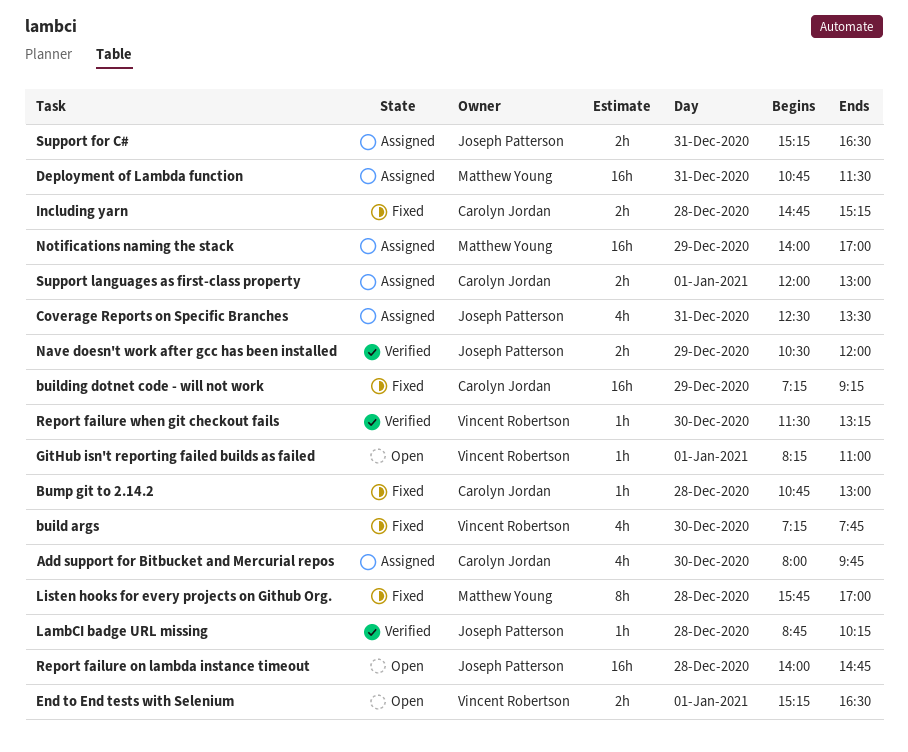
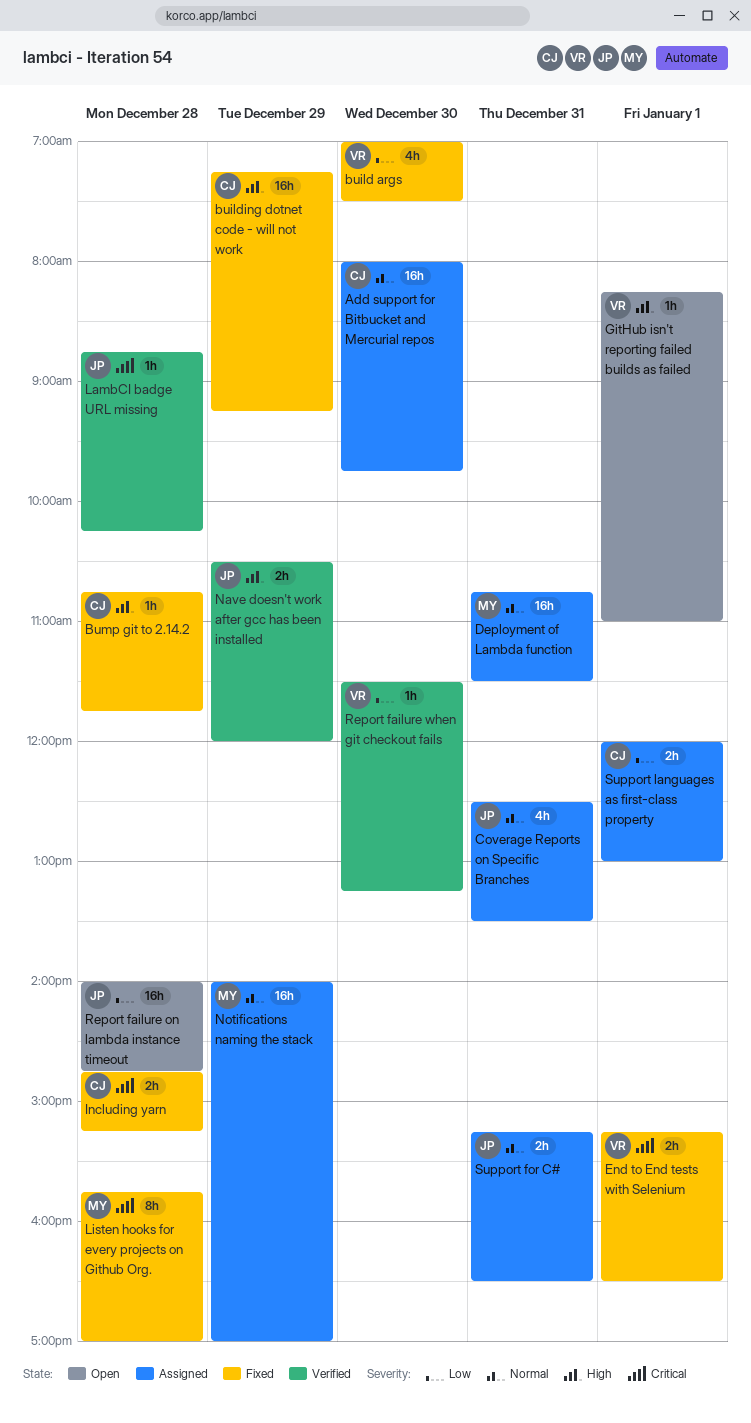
Add support for Bitbucket and Mercurial repos, estimate: 4h -> 16h
build args, begins: 07:15 -> 07:00
build args, ends: 07:45 -> 07:30
Bump git to 2.14.2, ends: 13:00 -> 11:45
End to End tests with Selenium, status: Open -> Fixed

